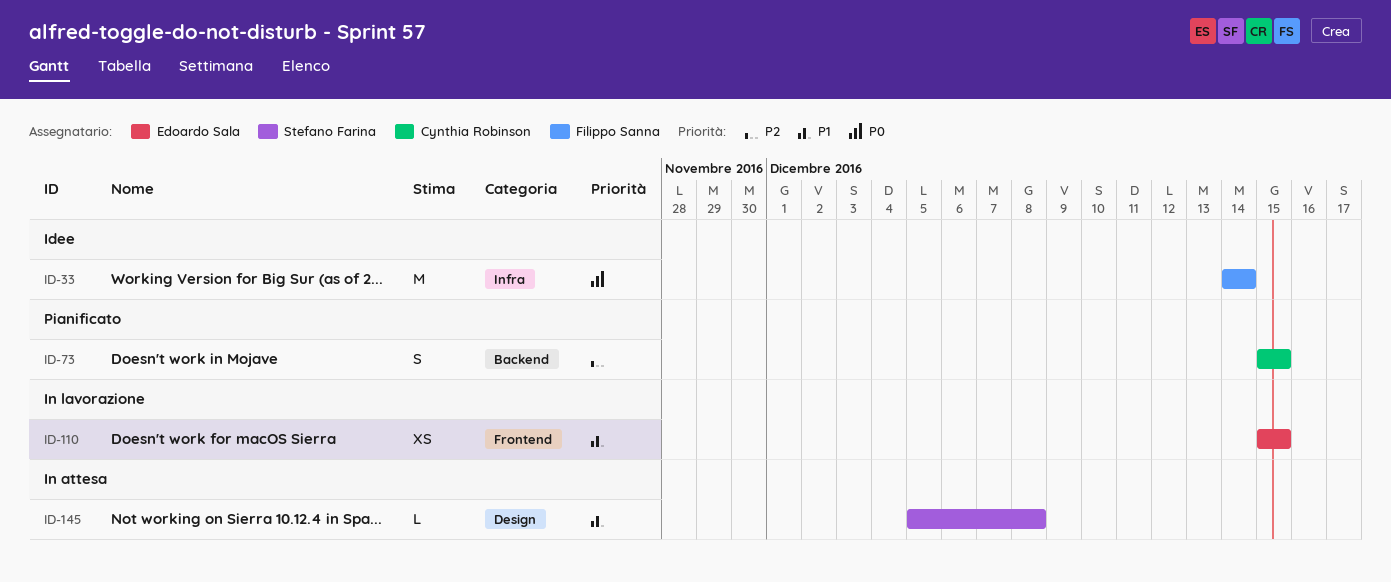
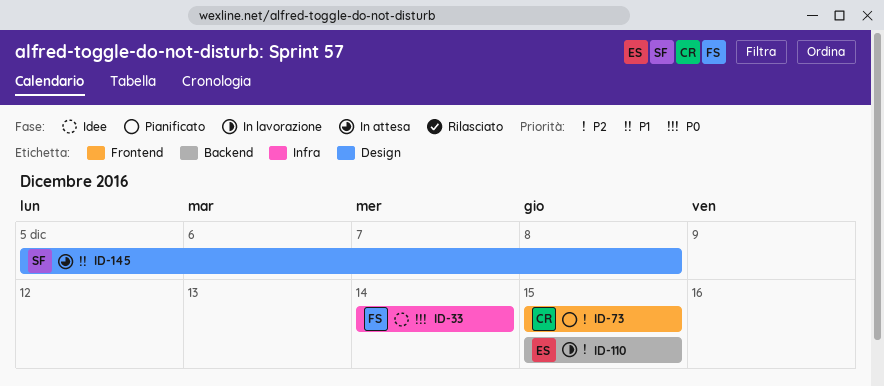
ID-73, label: Backend -> Frontend
ID-110, priority: P1 -> P2
ID-110, label: Frontend -> Backend

